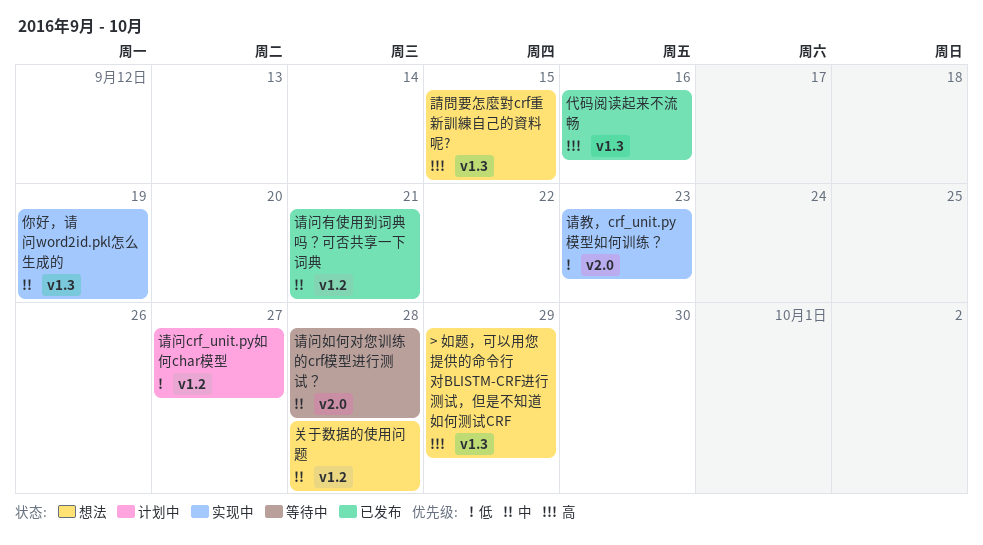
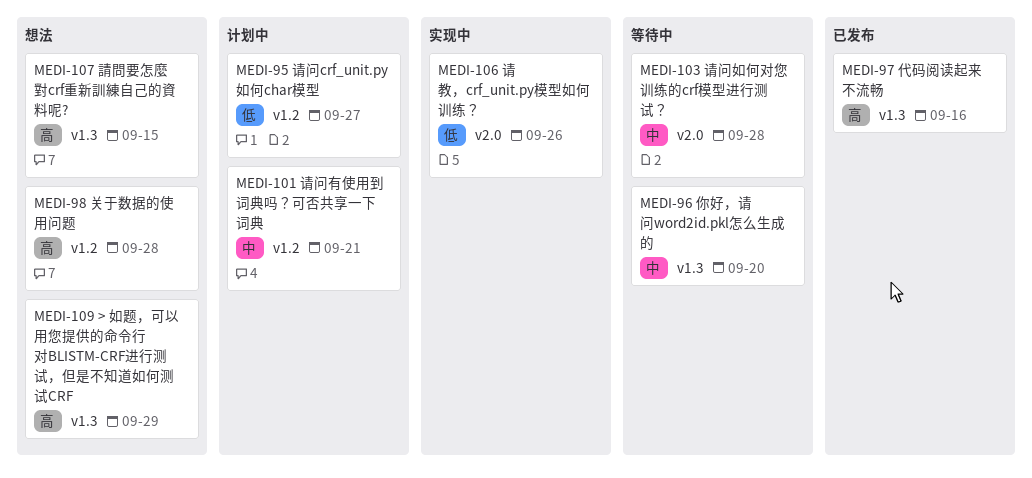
你好，请问word2id.pkl怎么生成的, status: 实现中 -> 等待中
你好，请问word2id.pkl怎么生成的, due: Sep 19 -> Sep 20
关于数据的使用问题, priority: 中 -> 高
请教，crf_unit.py模型如何训练？, due: Sep 23 -> Sep 26
请问有使用到词典吗？可否共享一下词典, status: 已发布 -> 计划中

